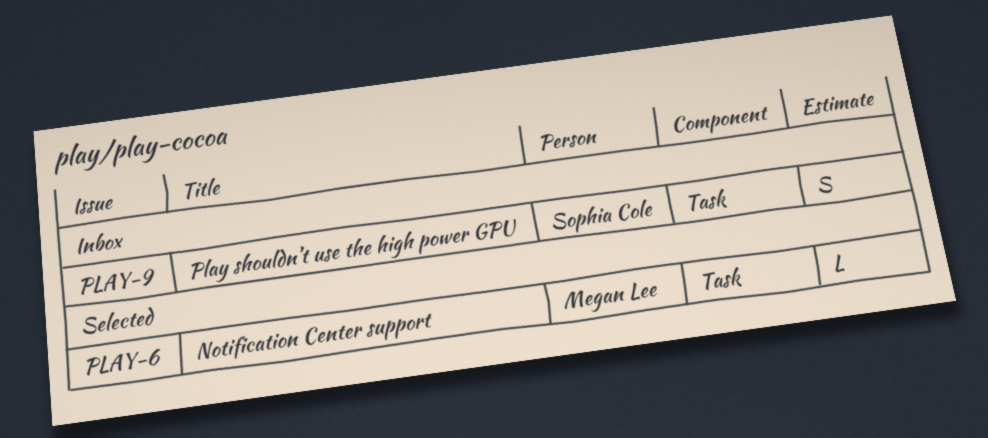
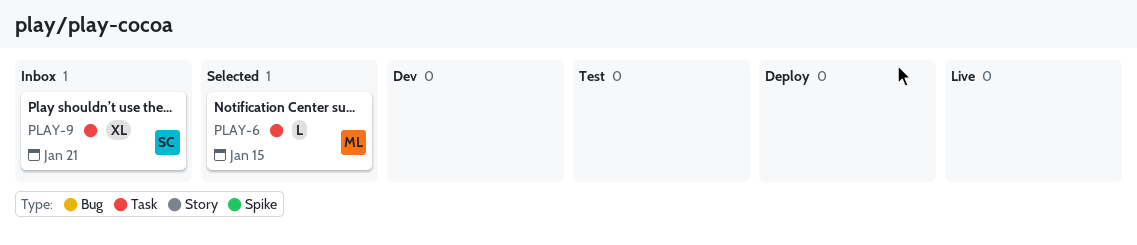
PLAY-9, estimate: S -> XL

